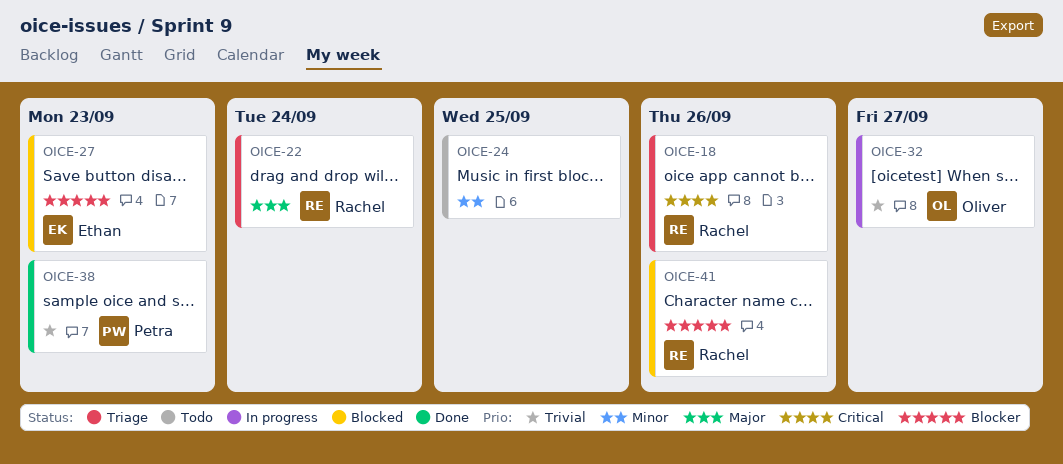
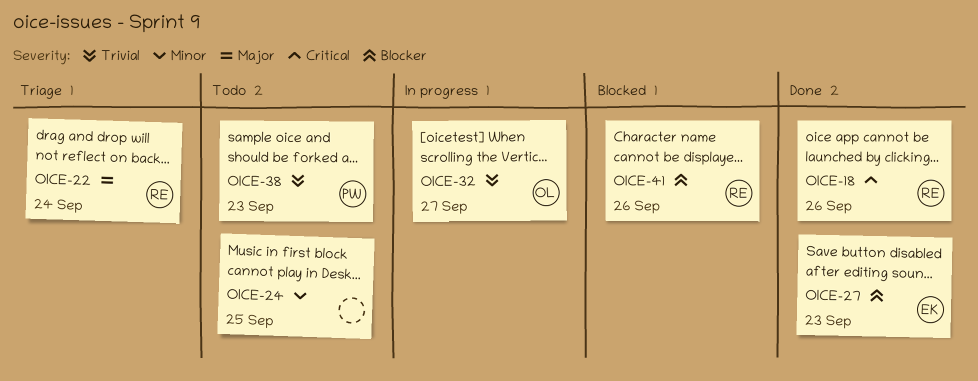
OICE-18, status: Triage -> Done
OICE-27, status: Blocked -> Done
OICE-38, status: Done -> Todo

